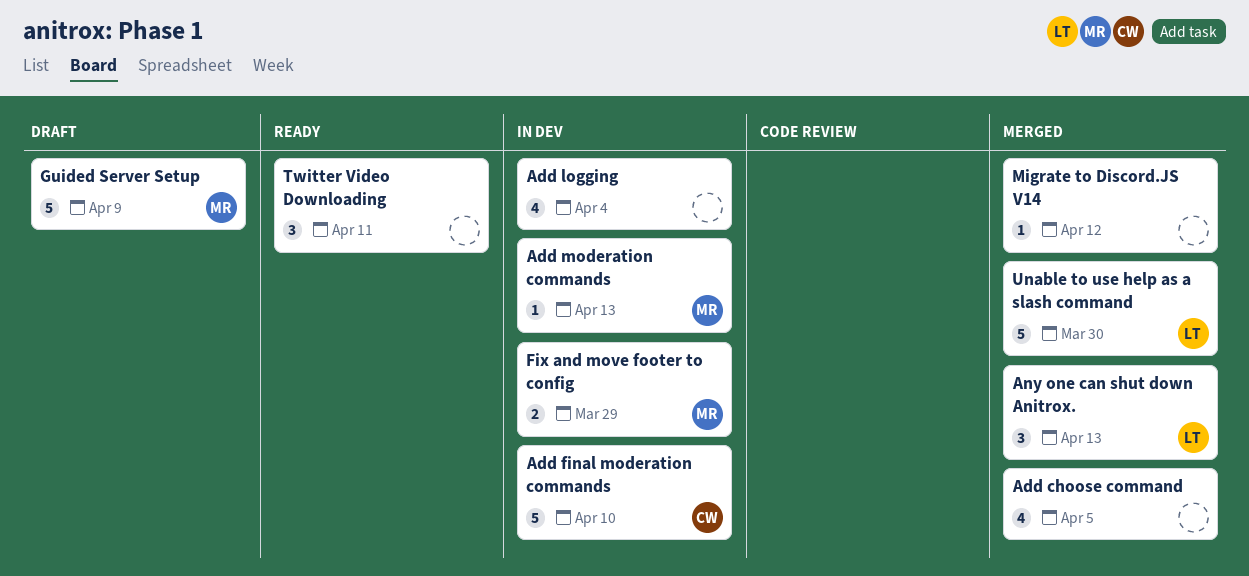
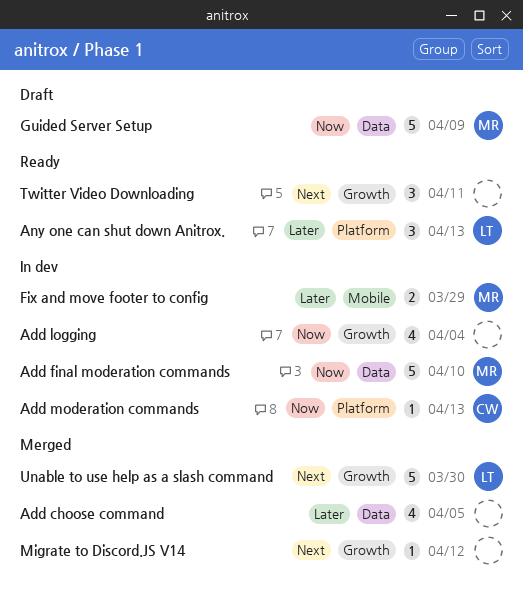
Add final moderation commands, owner: CW -> MR
Add moderation commands, owner: MR -> CW
Any one can shut down Anitrox., status: Merged -> Ready

